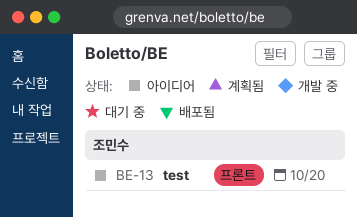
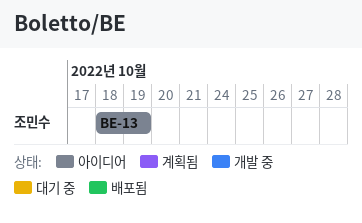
BE-13, due: Oct 20 -> Oct 19

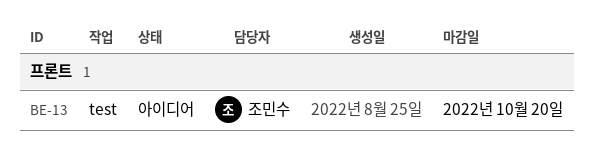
BE-13, due: Oct 19 -> Oct 20

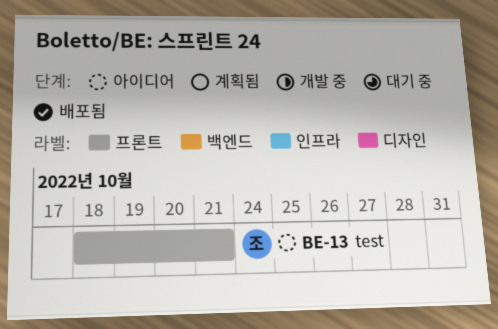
BE-13, due: Oct 20 -> Oct 21

